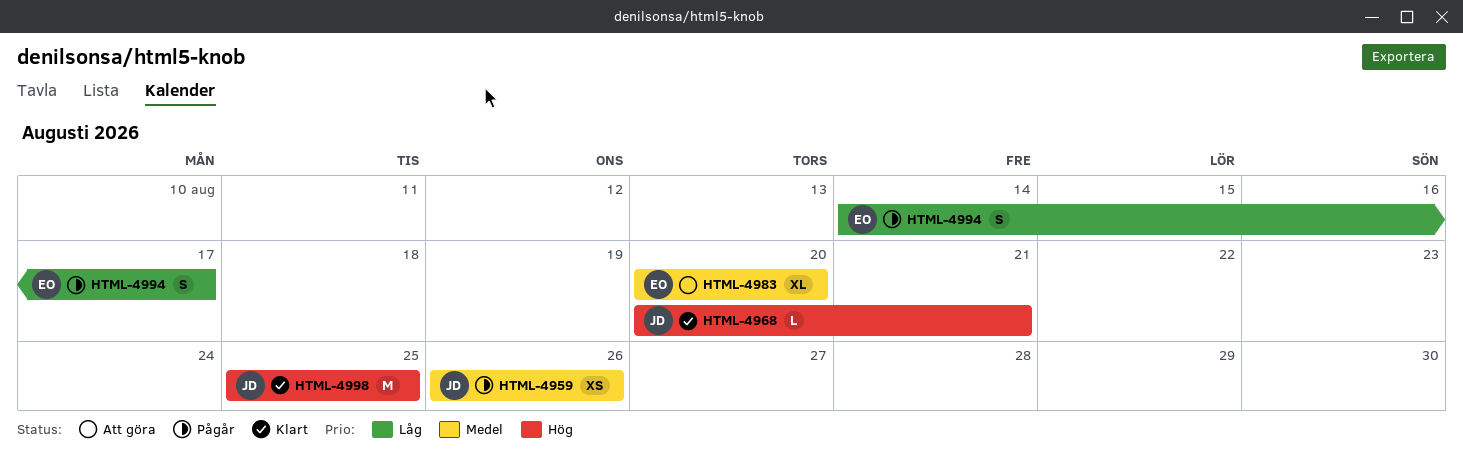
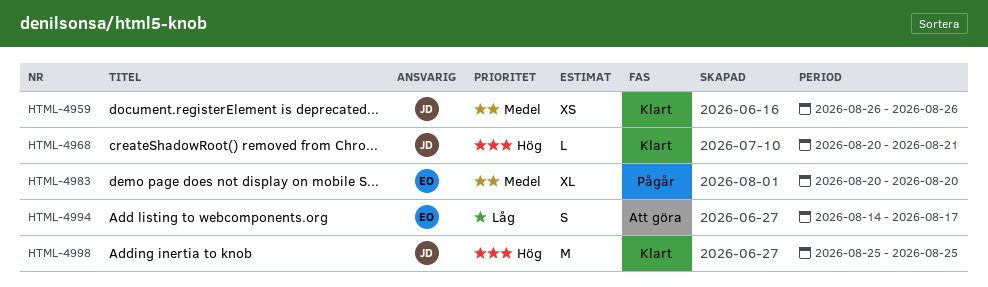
HTML-4959, status: Pågår -> Klart
HTML-4983, status: Att göra -> Pågår
HTML-4994, status: Pågår -> Att göra

